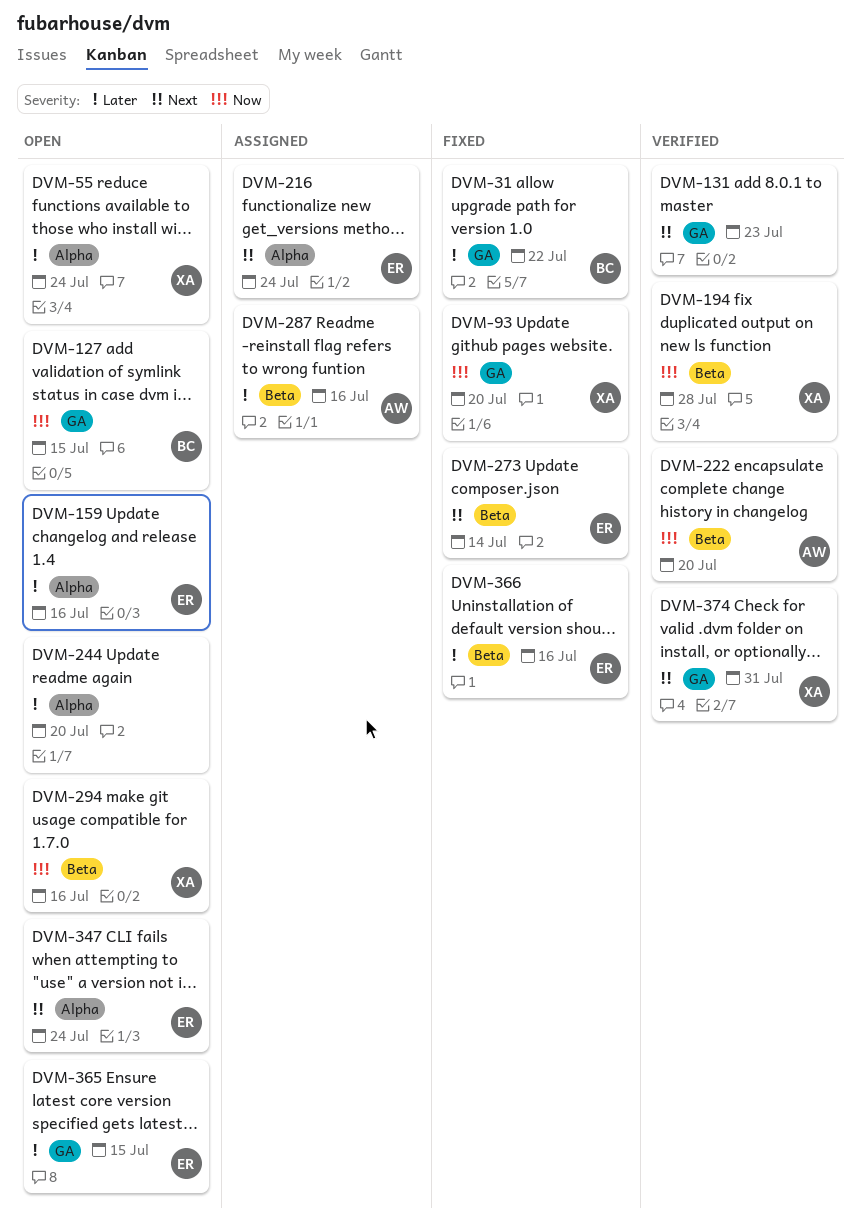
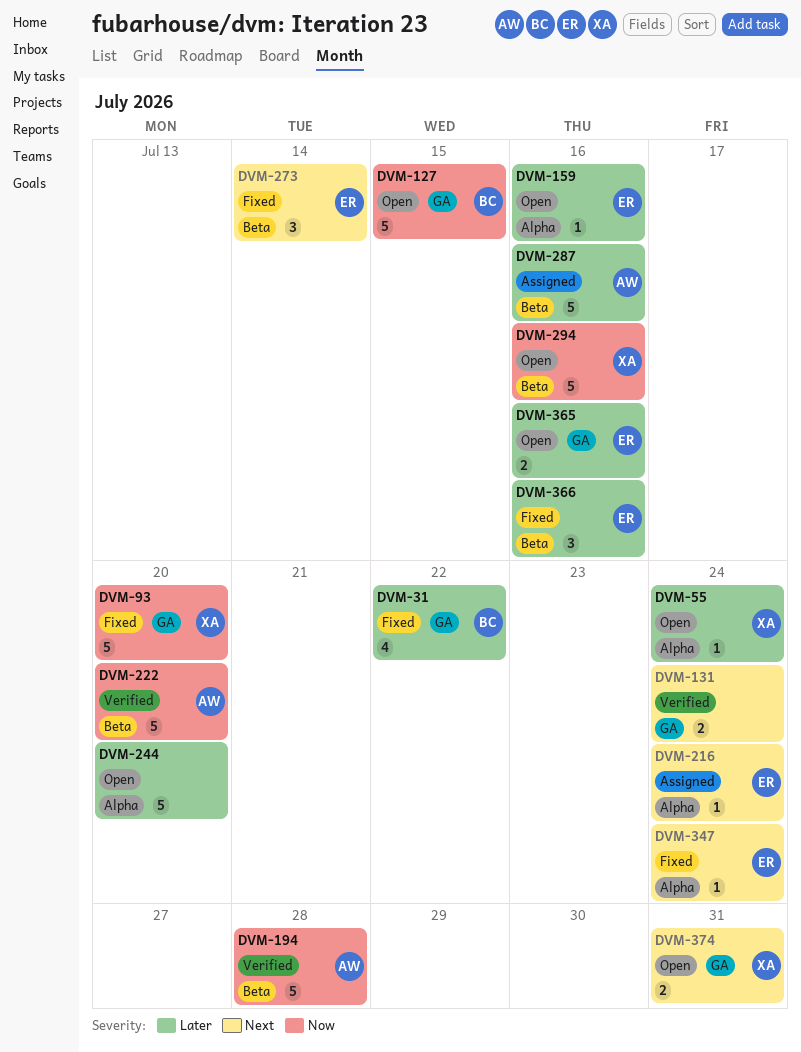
DVM-131, due: Jul 23 -> Jul 24
DVM-194, owner: XA -> AW
DVM-347, status: Open -> Fixed
DVM-365, due: Jul 15 -> Jul 16
DVM-374, status: Verified -> Open

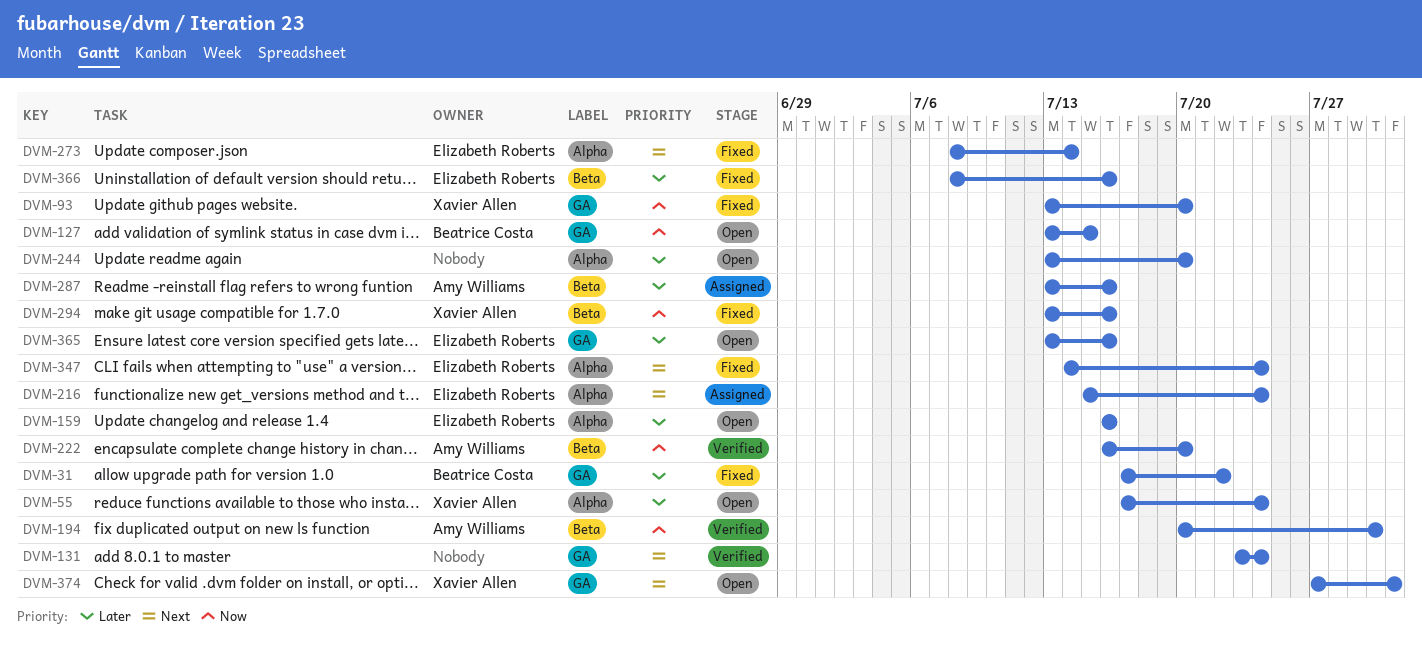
DVM-194, due: Jul 28 -> Jul 30
DVM-273, label: Beta -> Alpha
DVM-294, status: Open -> Fixed

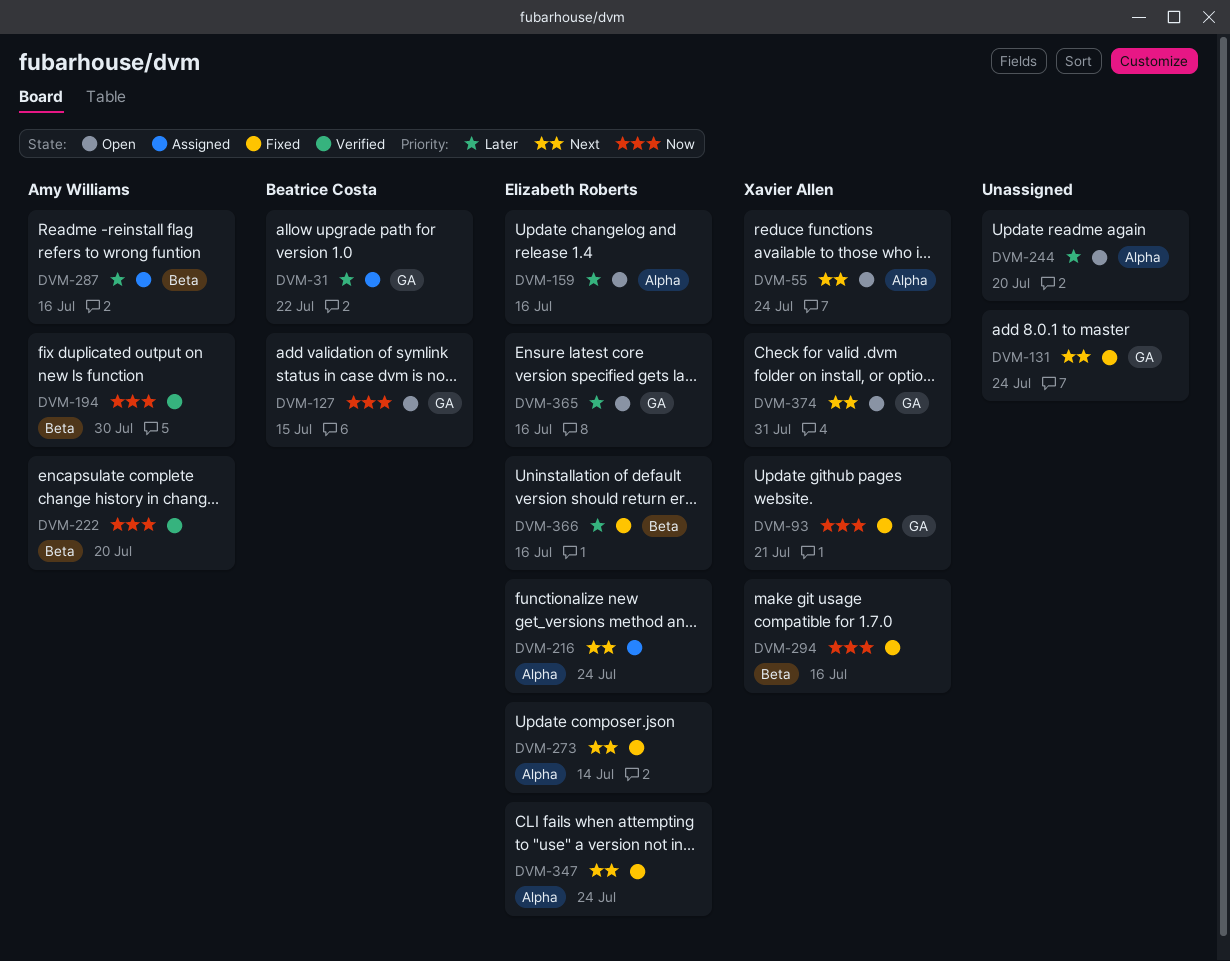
DVM-31, status: Fixed -> Assigned
DVM-55, priority: Later -> Next
DVM-93, due: Jul 20 -> Jul 21
DVM-131, status: Verified -> Fixed

